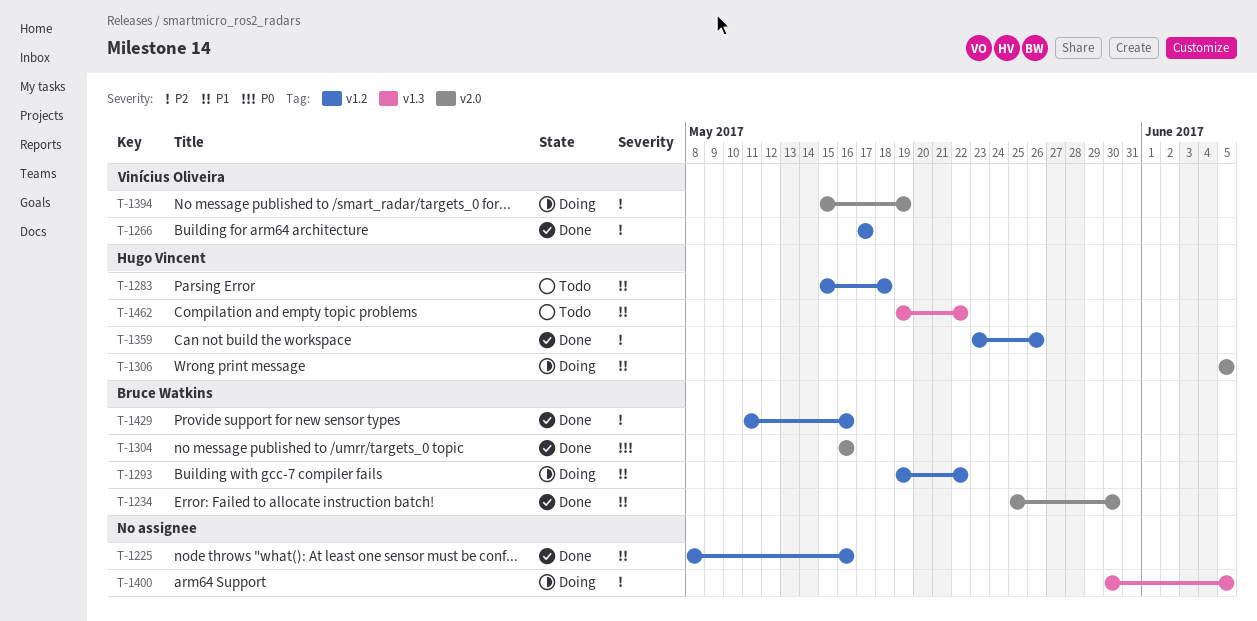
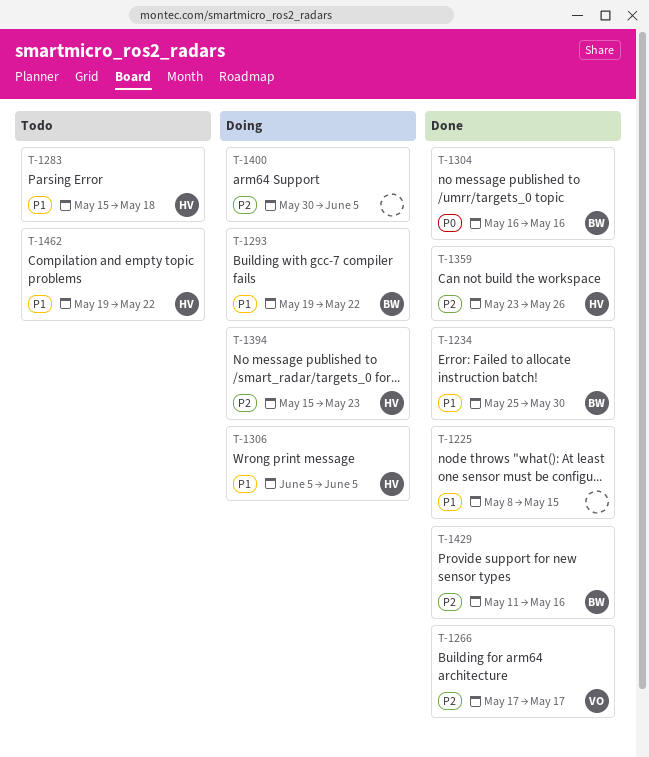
T-1225, due: May 16 -> May 15
T-1394, owner: Vinícius Oliveira -> Hugo Vincent
T-1394, due: May 19 -> May 23

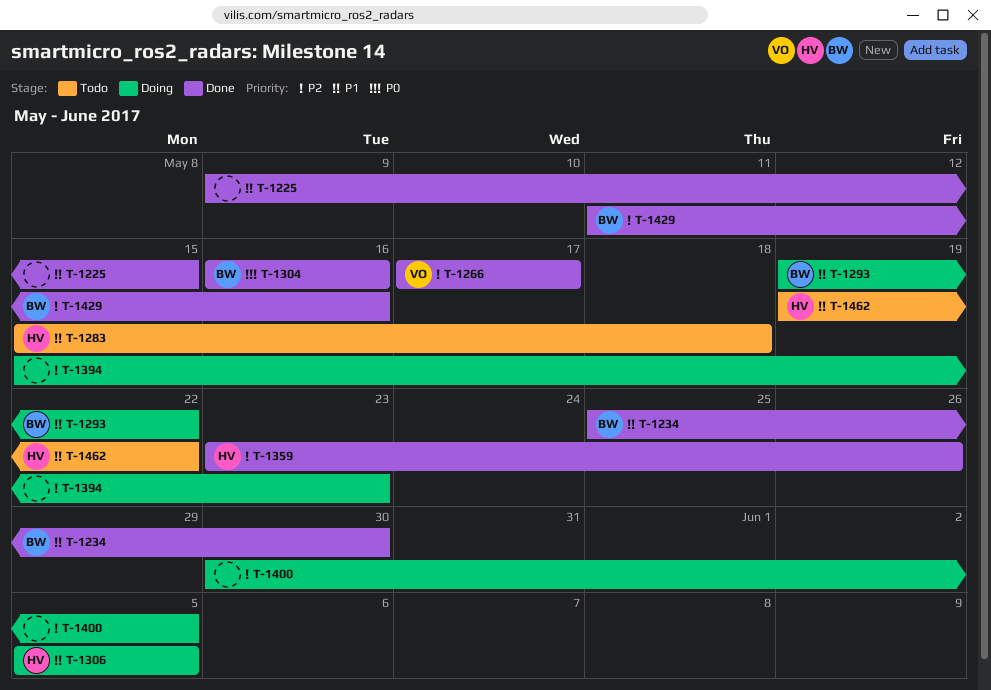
T-1225, start: May 8 -> May 9
T-1394, owner: HV -> none

